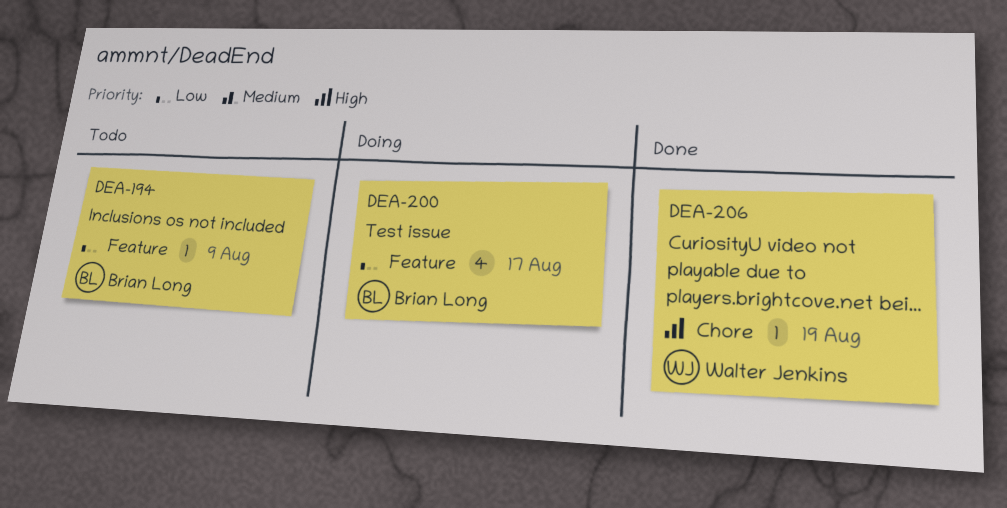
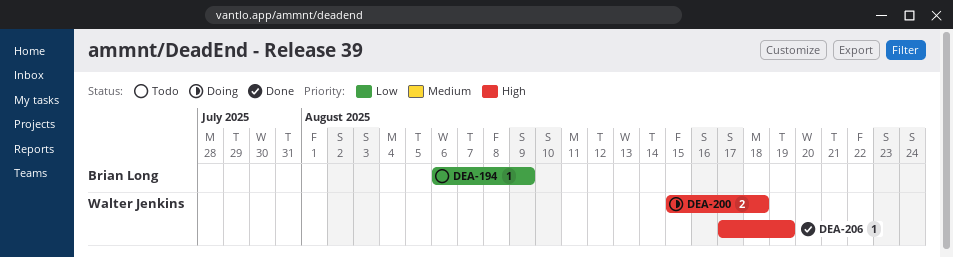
DEA-200, owner: Brian Long -> Walter Jenkins
DEA-200, priority: Low -> High
DEA-200, estimate: 4 -> 2
DEA-200, due: Aug 17 -> Aug 18

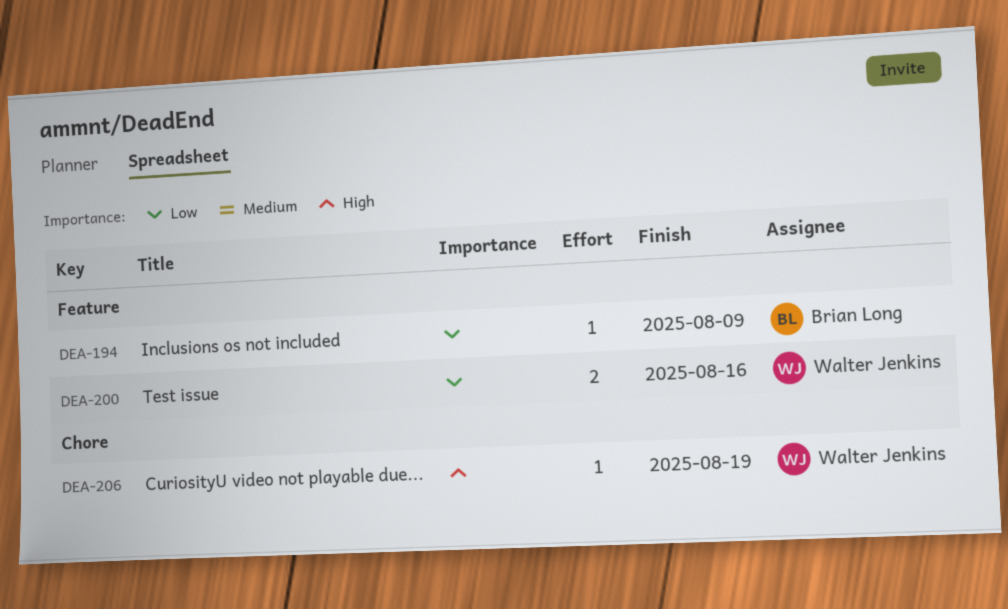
DEA-200, priority: High -> Low
DEA-200, due: Aug 18 -> Aug 16

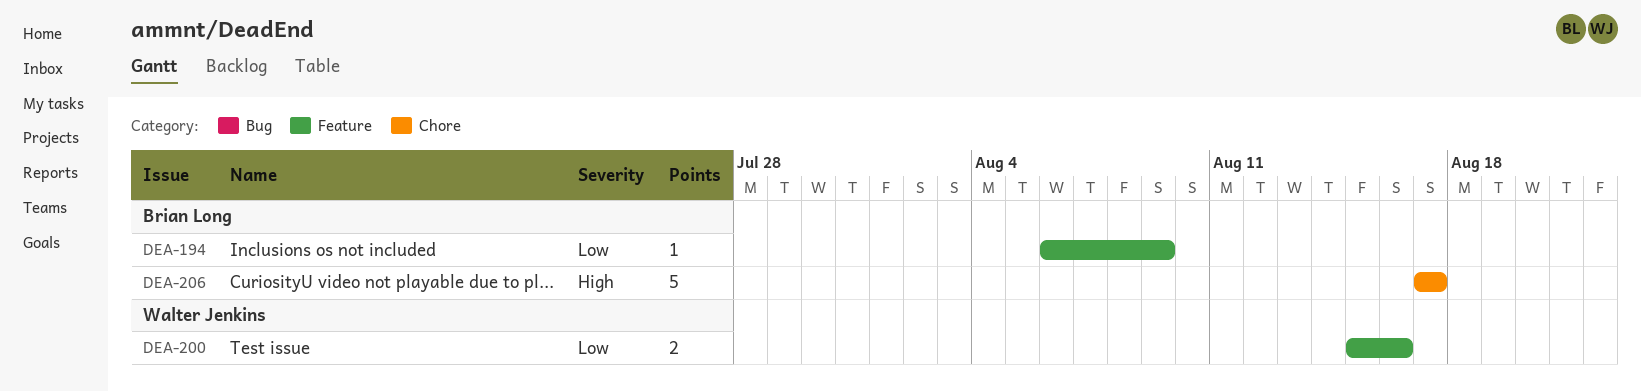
DEA-206, owner: Walter Jenkins -> Brian Long
DEA-206, estimate: 1 -> 5
DEA-206, due: Aug 19 -> Aug 17

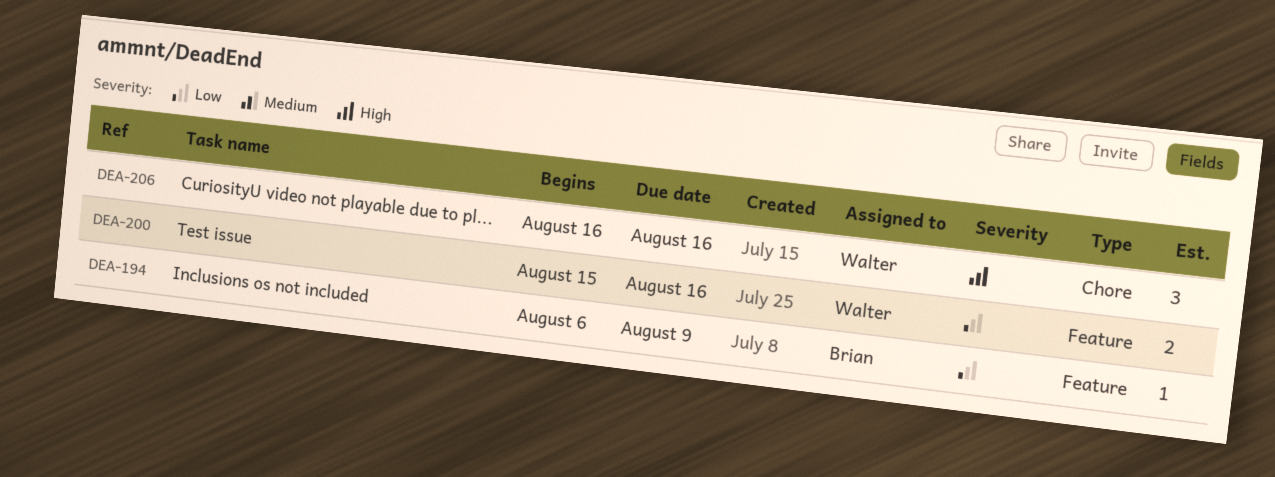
DEA-206, owner: Brian Long -> Walter Jenkins
DEA-206, estimate: 5 -> 3
DEA-206, start: Aug 17 -> Aug 16
DEA-206, due: Aug 17 -> Aug 16

